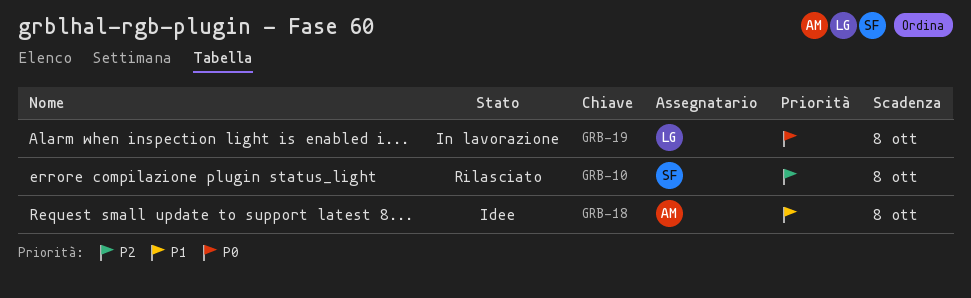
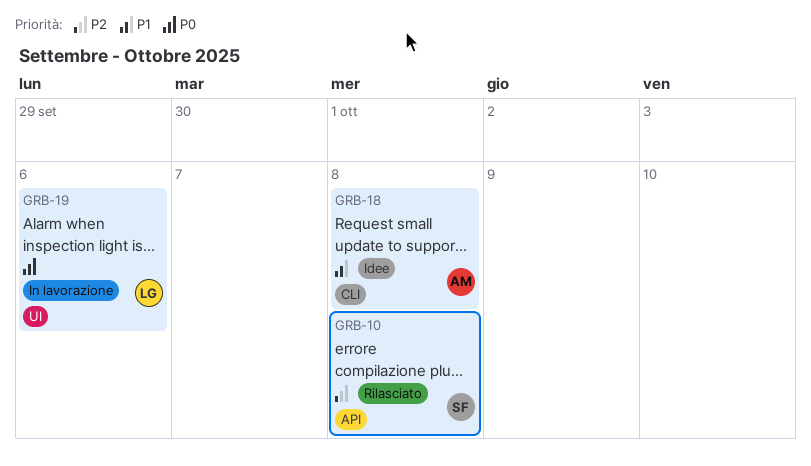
GRB-19, due: Oct 8 -> Oct 6

